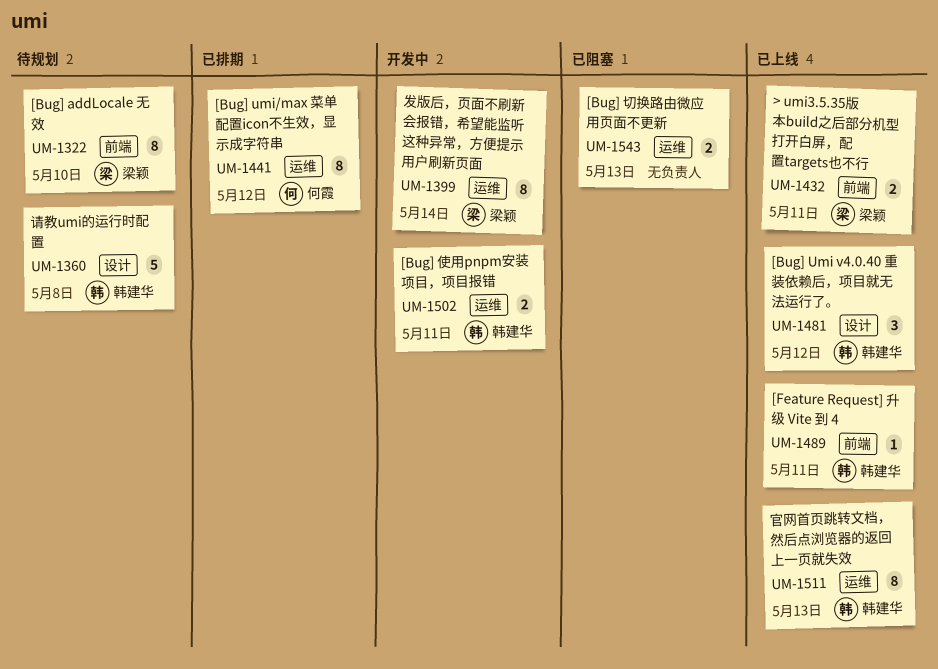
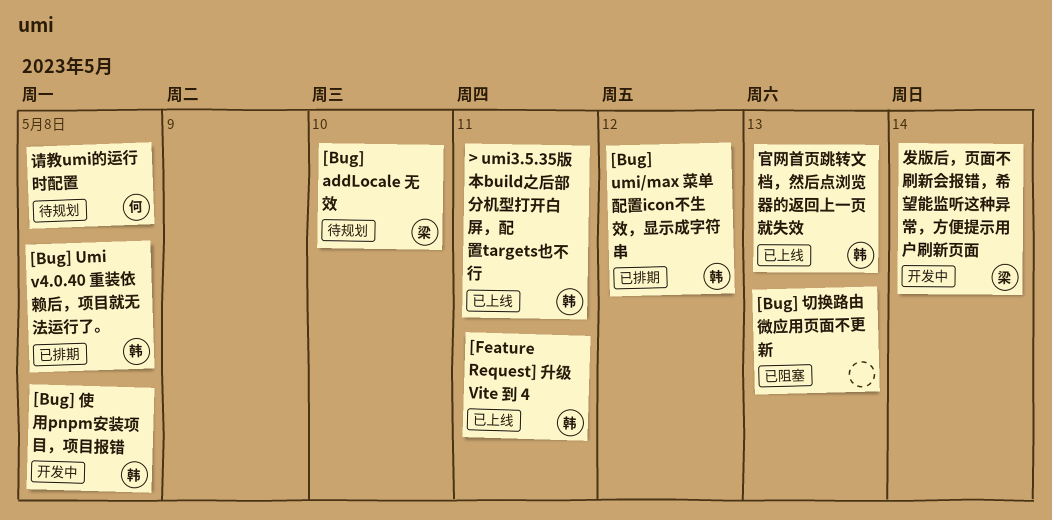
> umi3.5.35版本build之后部分机型打开白屏，配置targets也不行, owner: 梁颖 -> 韩建华
[Bug] Umi v4.0.40 重装依赖后，项目就无法运行了。, status: 已上线 -> 已排期
[Bug] Umi v4.0.40 重装依赖后，项目就无法运行了。, due: May 12 -> May 8
[Bug] umi/max 菜单配置icon不生效，显示成字符串, owner: 何霞 -> 韩建华
[Bug] 使用pnpm安装项目，项目报错, due: May 11 -> May 8
请教umi的运行时配置, owner: 韩建华 -> 何霞

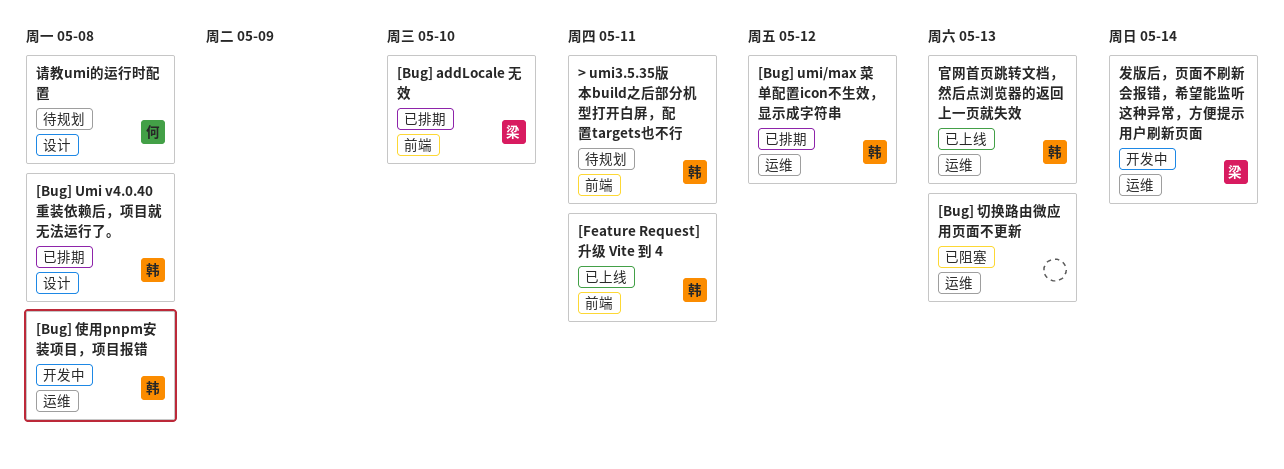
> umi3.5.35版本build之后部分机型打开白屏，配置targets也不行, status: 已上线 -> 待规划
[Bug] addLocale 无效, status: 待规划 -> 已排期

